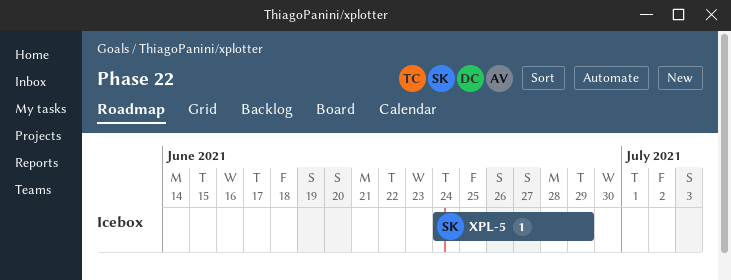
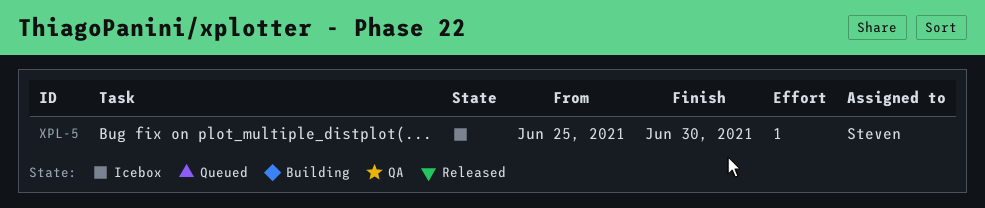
XPL-5, start: Jun 24 -> Jun 25
XPL-5, due: Jun 29 -> Jun 30

